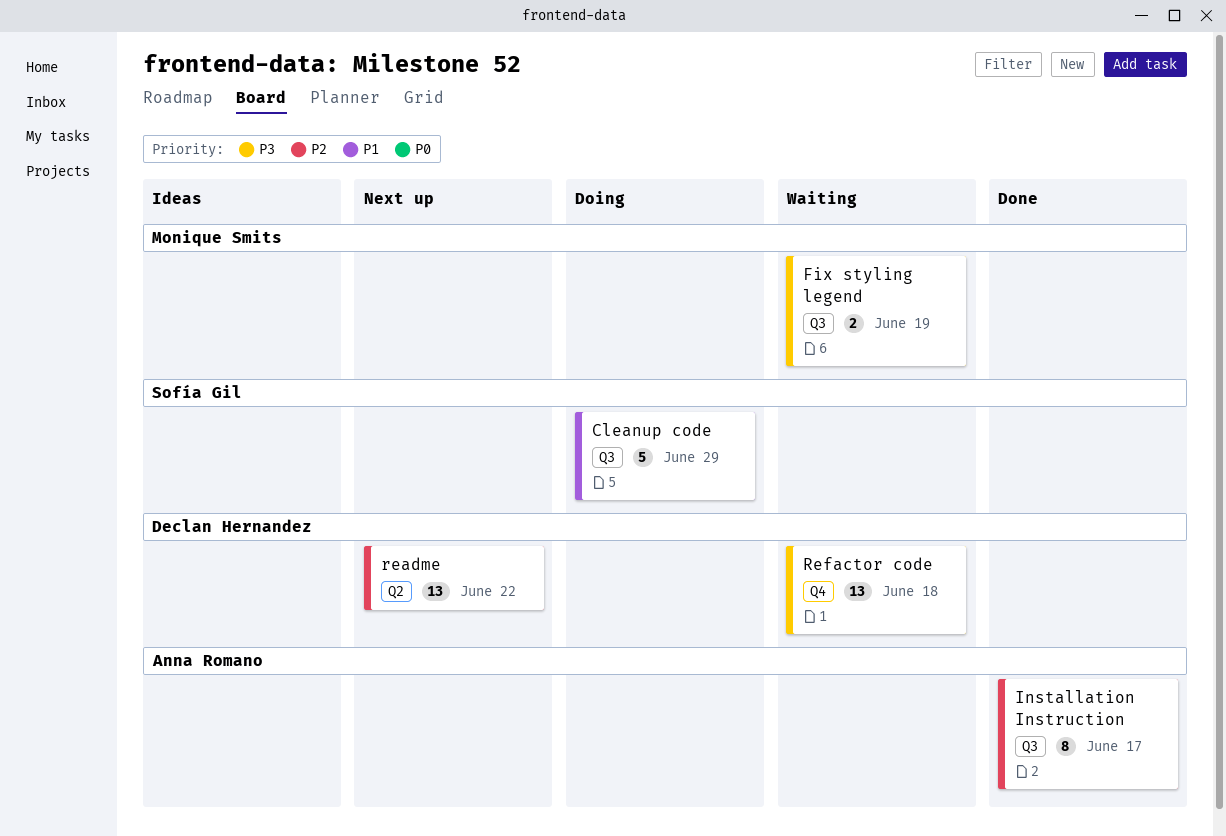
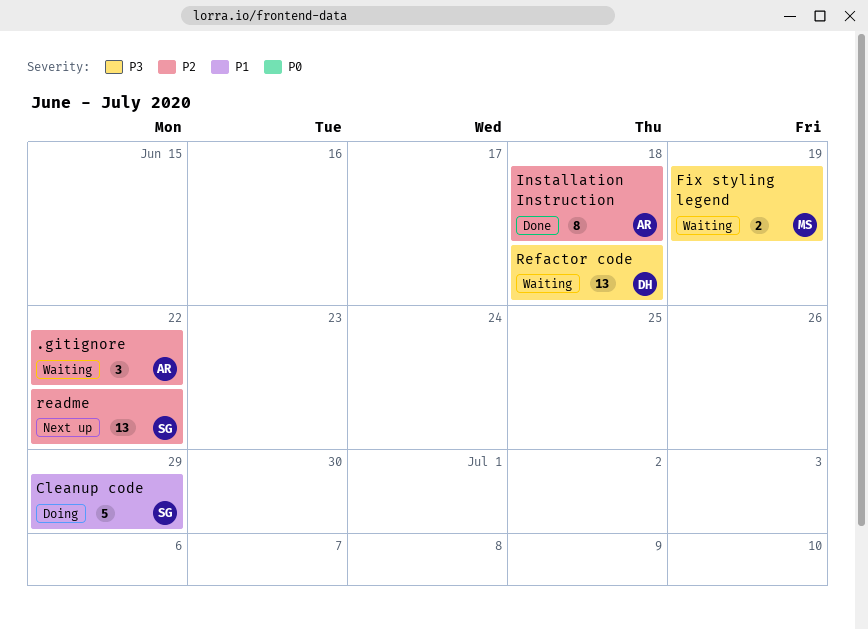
.gitignore: none -> present
Installation Instruction, due: Jun 17 -> Jun 18
readme, owner: Declan Hernandez -> Sofía Gil

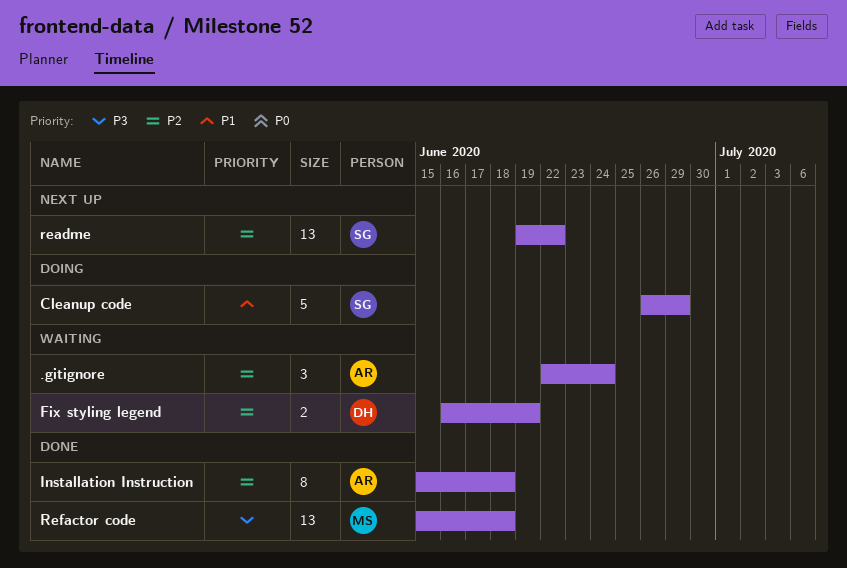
.gitignore, due: Jun 22 -> Jun 24
Fix styling legend, owner: MS -> DH
Fix styling legend, priority: P3 -> P2
Refactor code, status: Waiting -> Done
Refactor code, owner: DH -> MS

